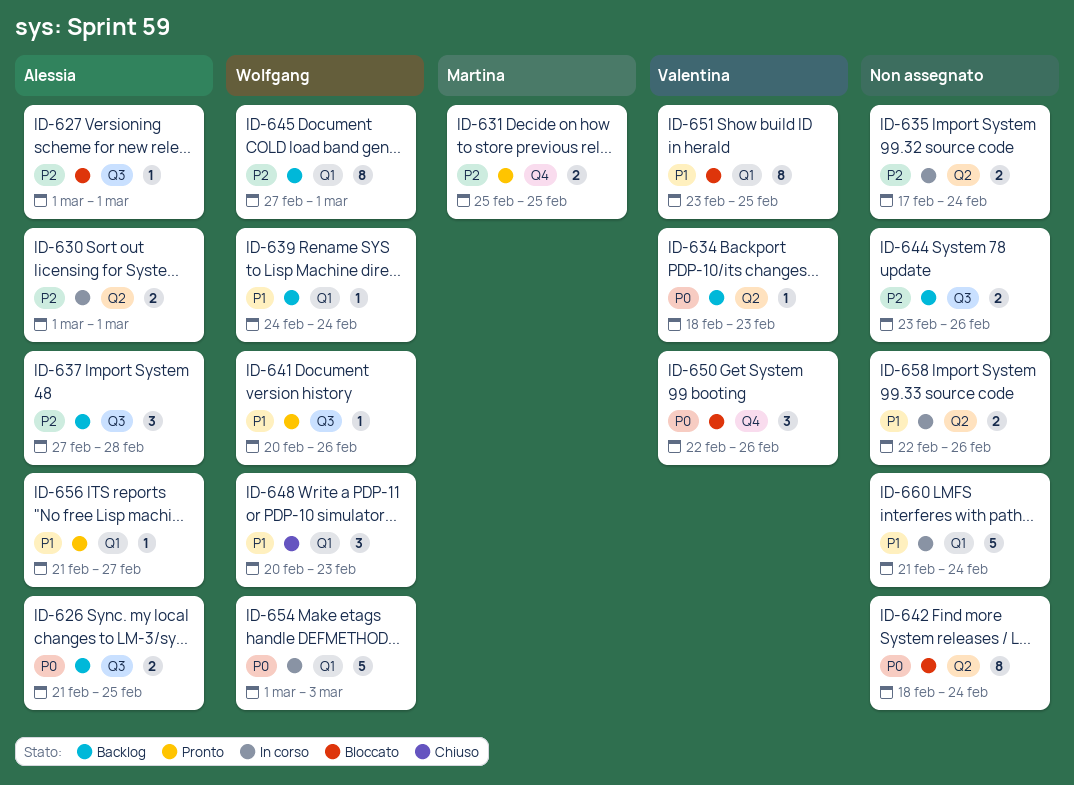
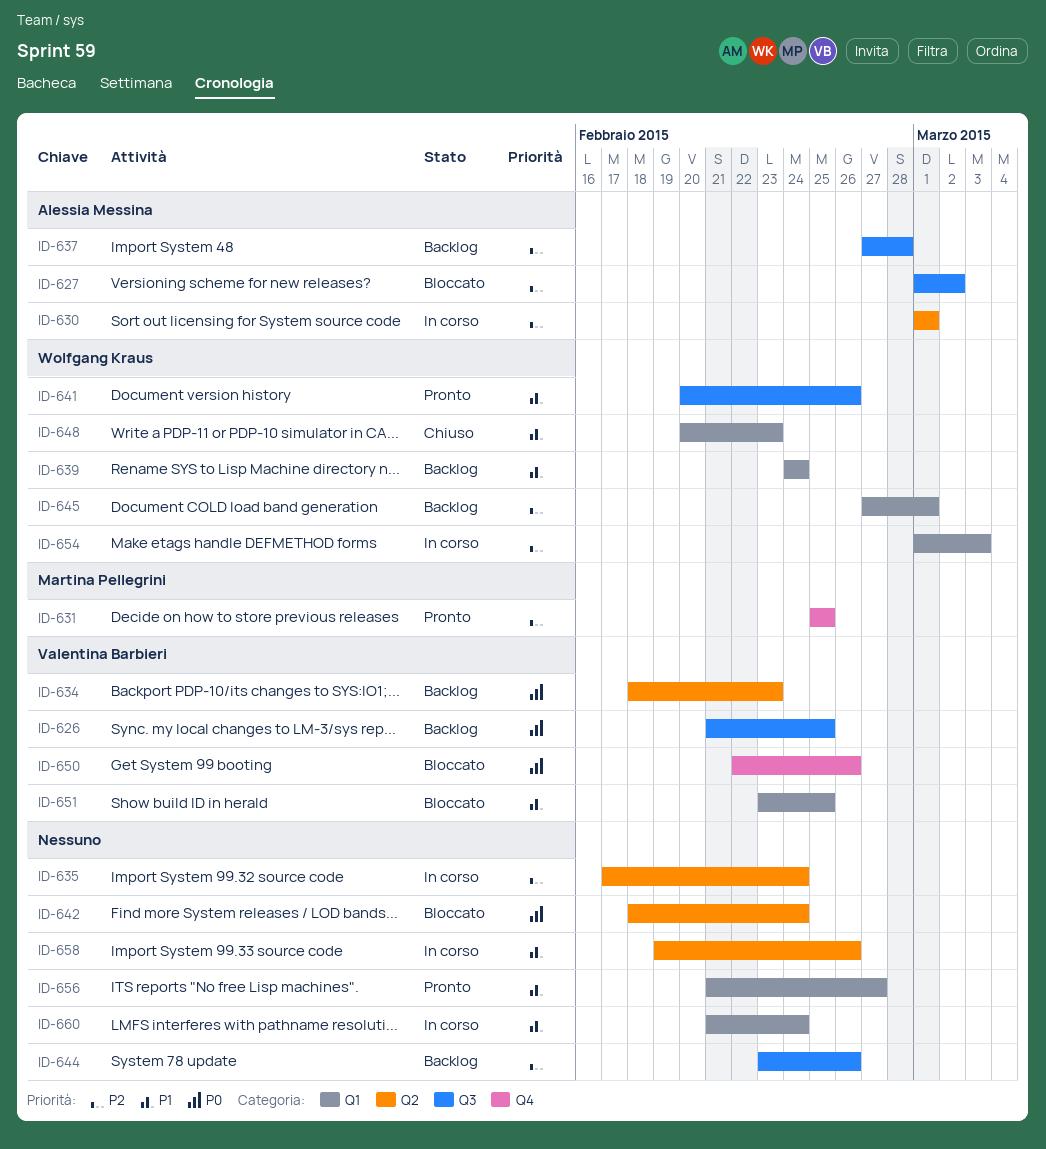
ID-626, owner: Alessia Messina -> Valentina Barbieri
ID-627, due: Mar 1 -> Mar 2
ID-654, priority: P0 -> P2
ID-656, owner: Alessia Messina -> none
ID-658, start: Feb 22 -> Feb 19

